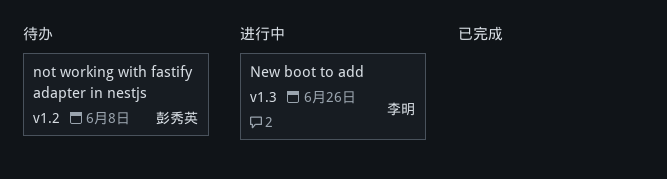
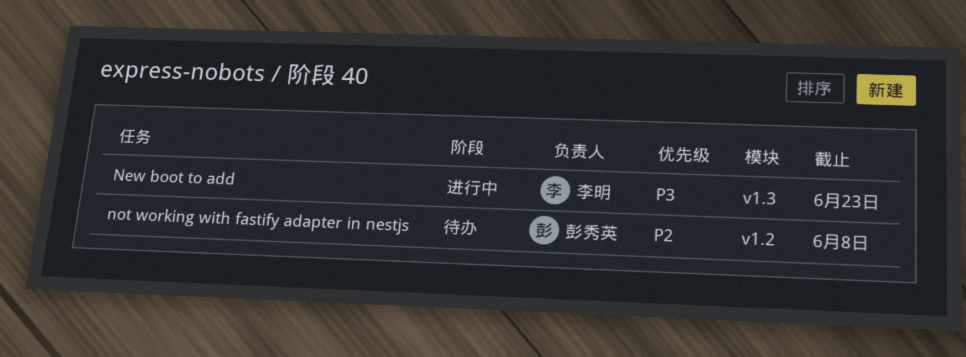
New boot to add, due: Jun 26 -> Jun 23

